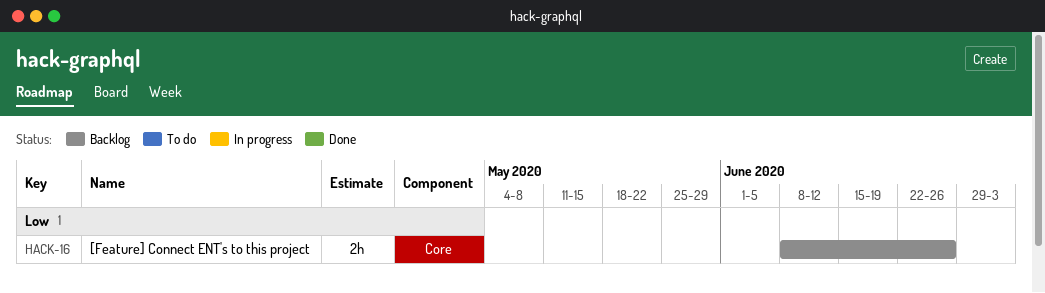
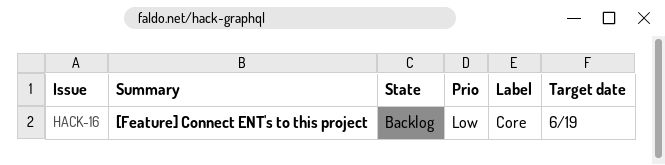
HACK-16, due: Jun 26 -> Jun 19

